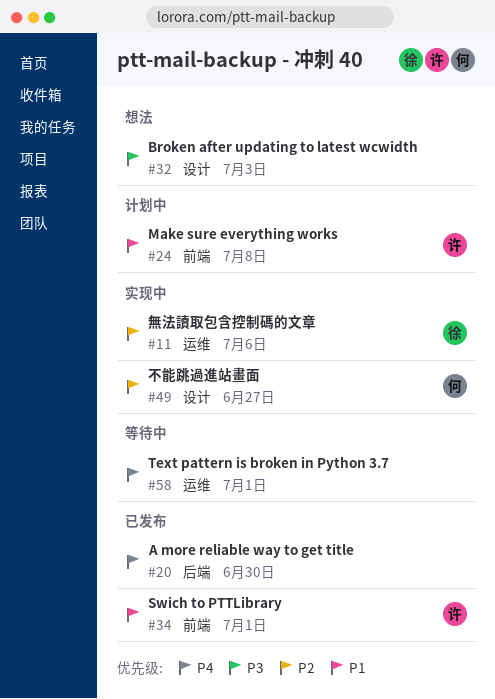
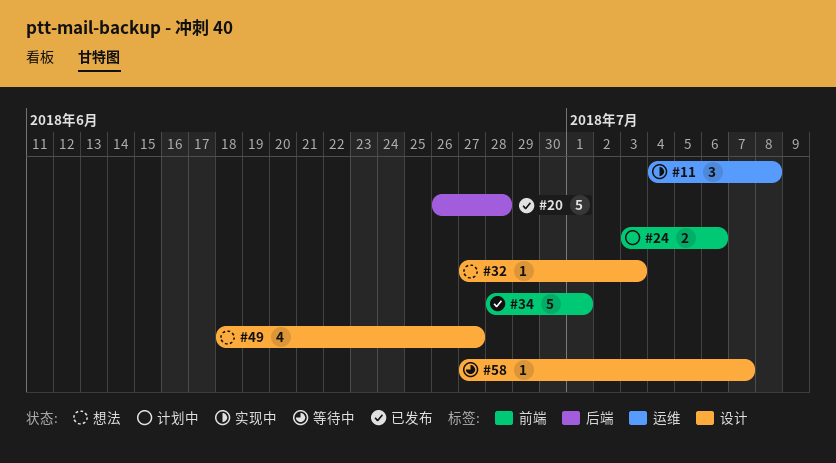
#11, due: Jul 6 -> Jul 8
#20, due: Jun 30 -> Jun 28
#24, due: Jul 8 -> Jul 6
#49, status: 实现中 -> 想法
#58, label: 运维 -> 设计
#58, due: Jul 1 -> Jul 7

